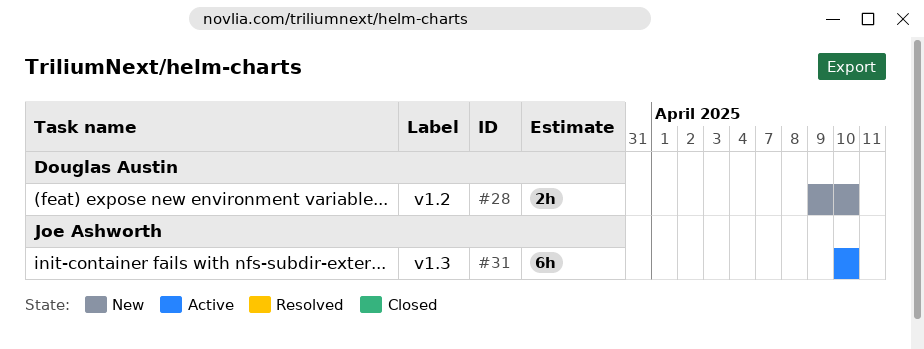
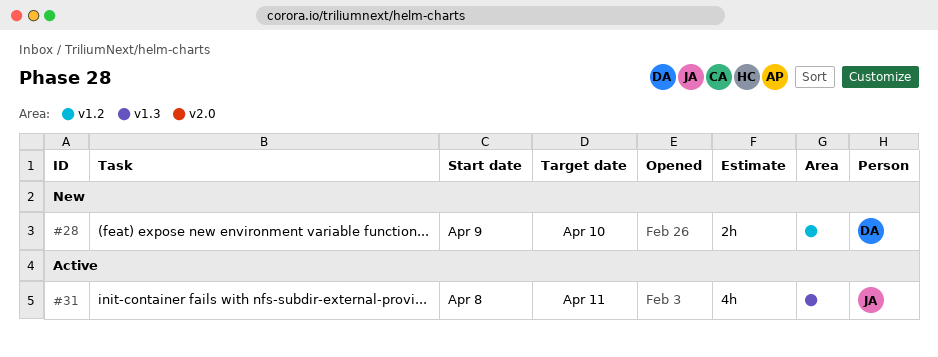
#31, estimate: 6h -> 4h
#31, start: Apr 10 -> Apr 8
#31, due: Apr 10 -> Apr 11

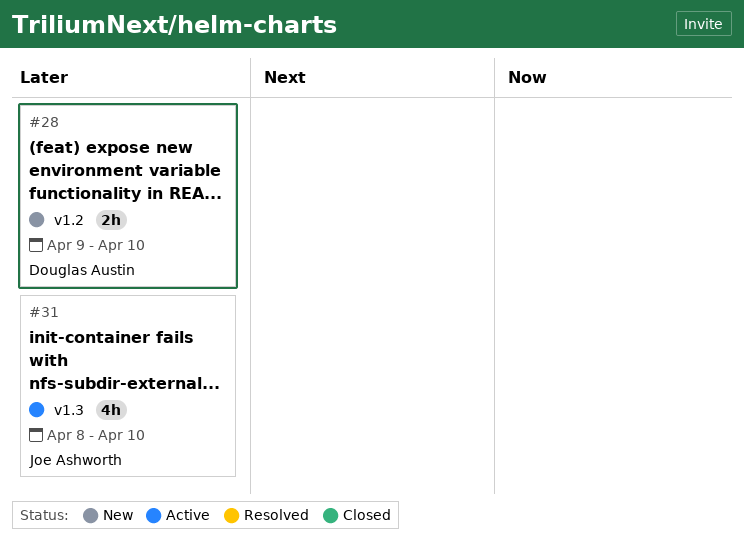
#31, due: Apr 11 -> Apr 10

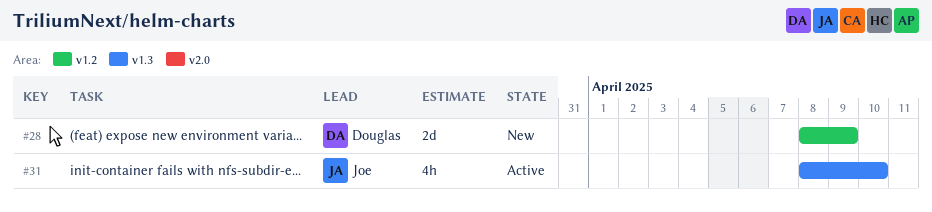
#28, estimate: 2h -> 2d
#28, start: Apr 9 -> Apr 8
#28, due: Apr 10 -> Apr 9

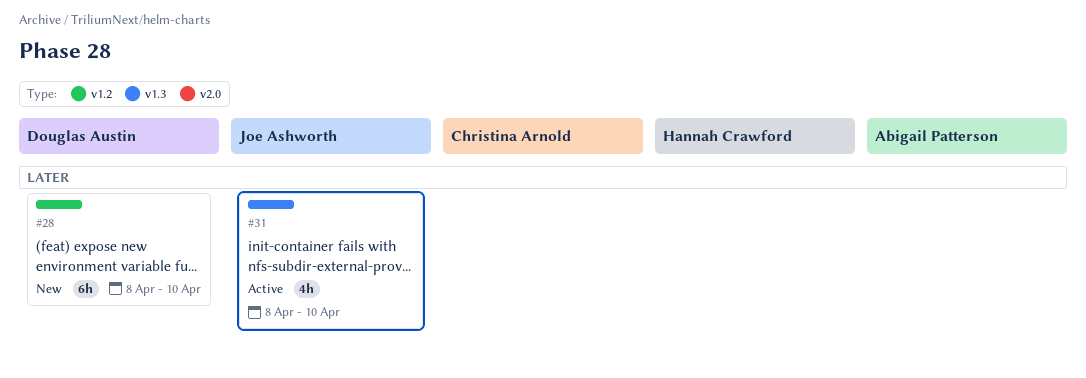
#28, estimate: 2d -> 6h
#28, due: Apr 9 -> Apr 10

